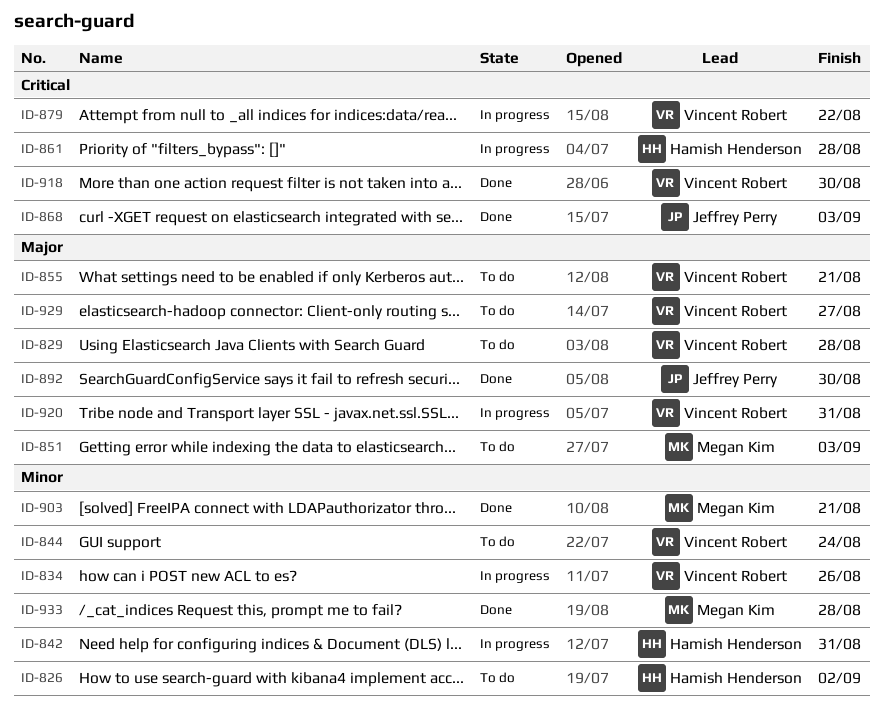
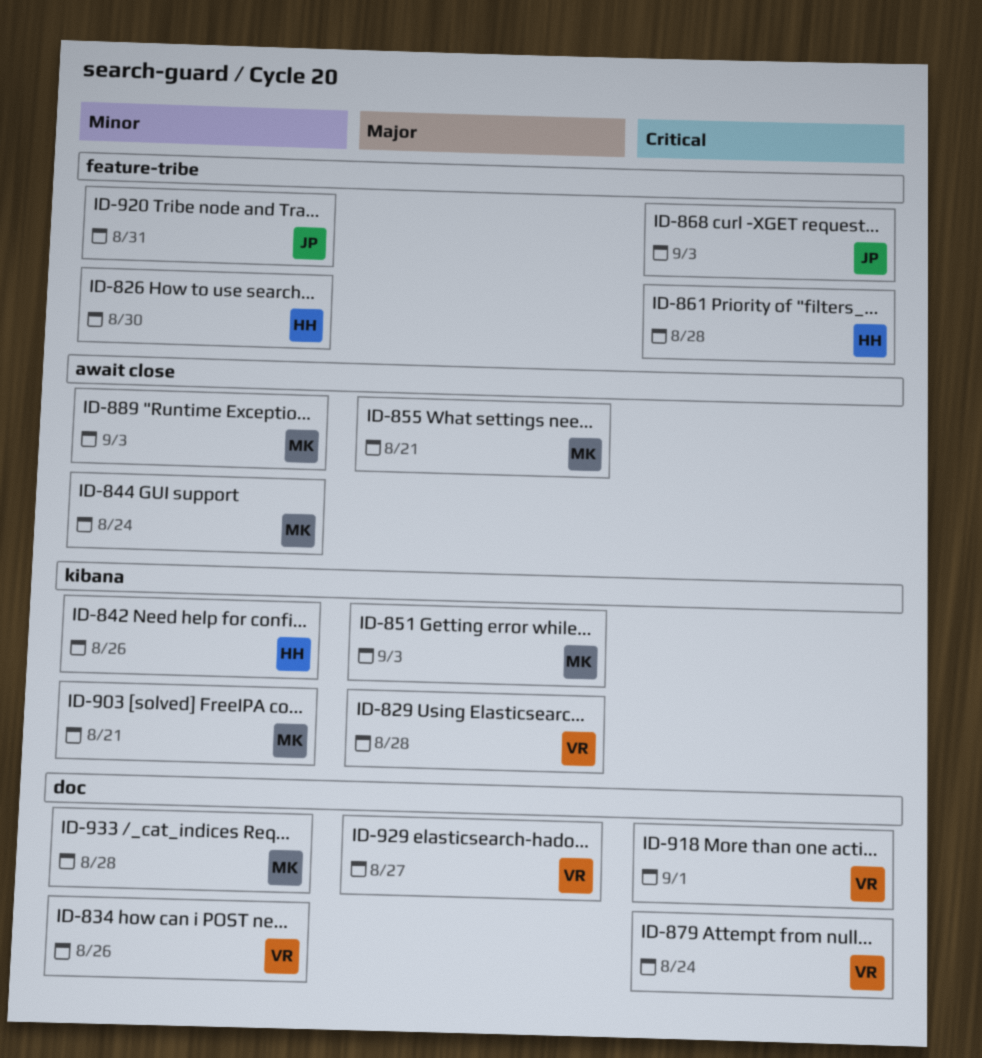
ID-826, due: Sep 2 -> Aug 30
ID-842, due: Aug 31 -> Aug 26
ID-844, owner: Vincent Robert -> Megan Kim
ID-855, owner: Vincent Robert -> Megan Kim
ID-879, due: Aug 22 -> Aug 24
ID-889: none -> present
ID-892: present -> none
ID-918, due: Aug 30 -> Sep 1
ID-920, owner: Vincent Robert -> Jeffrey Perry
ID-920, priority: Major -> Minor

